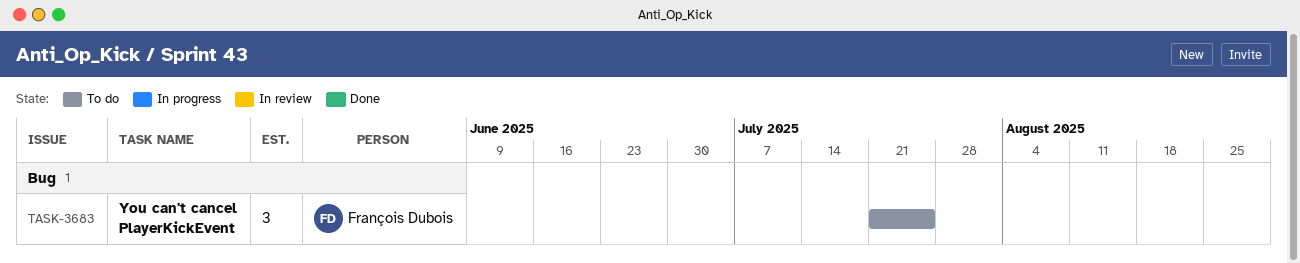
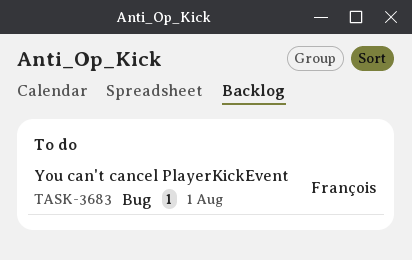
TASK-3683, estimate: 3 -> 1
TASK-3683, due: Jul 25 -> Aug 1

